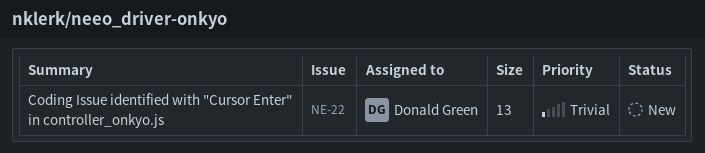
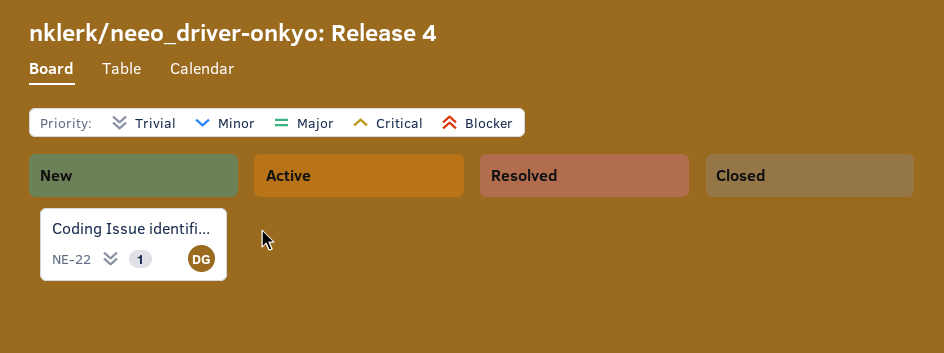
NE-22, estimate: 13 -> 1

